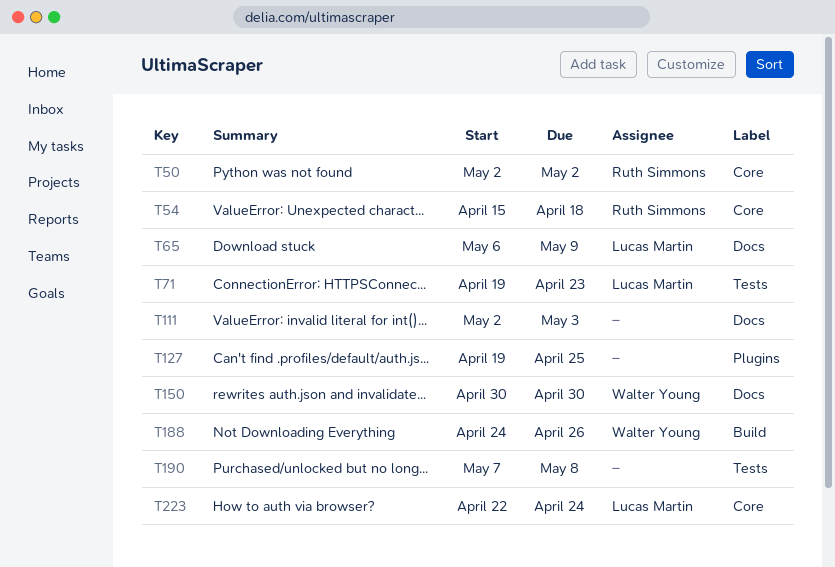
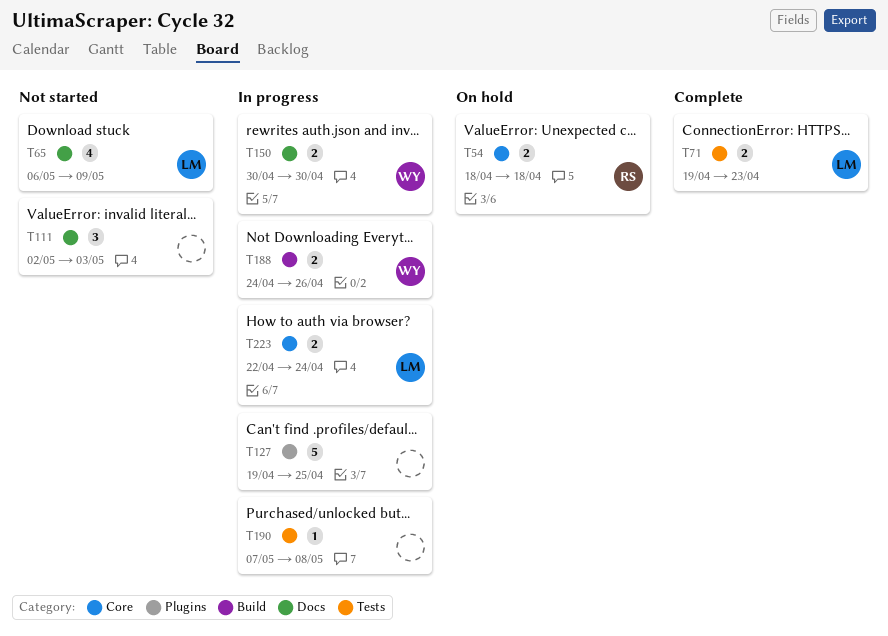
T50: present -> none
T54, start: Apr 15 -> Apr 18

